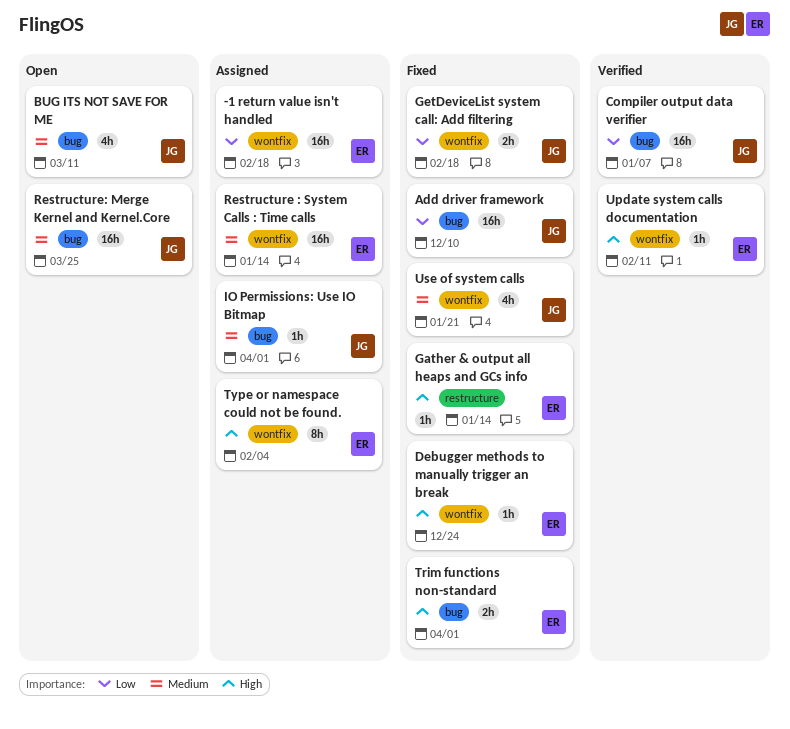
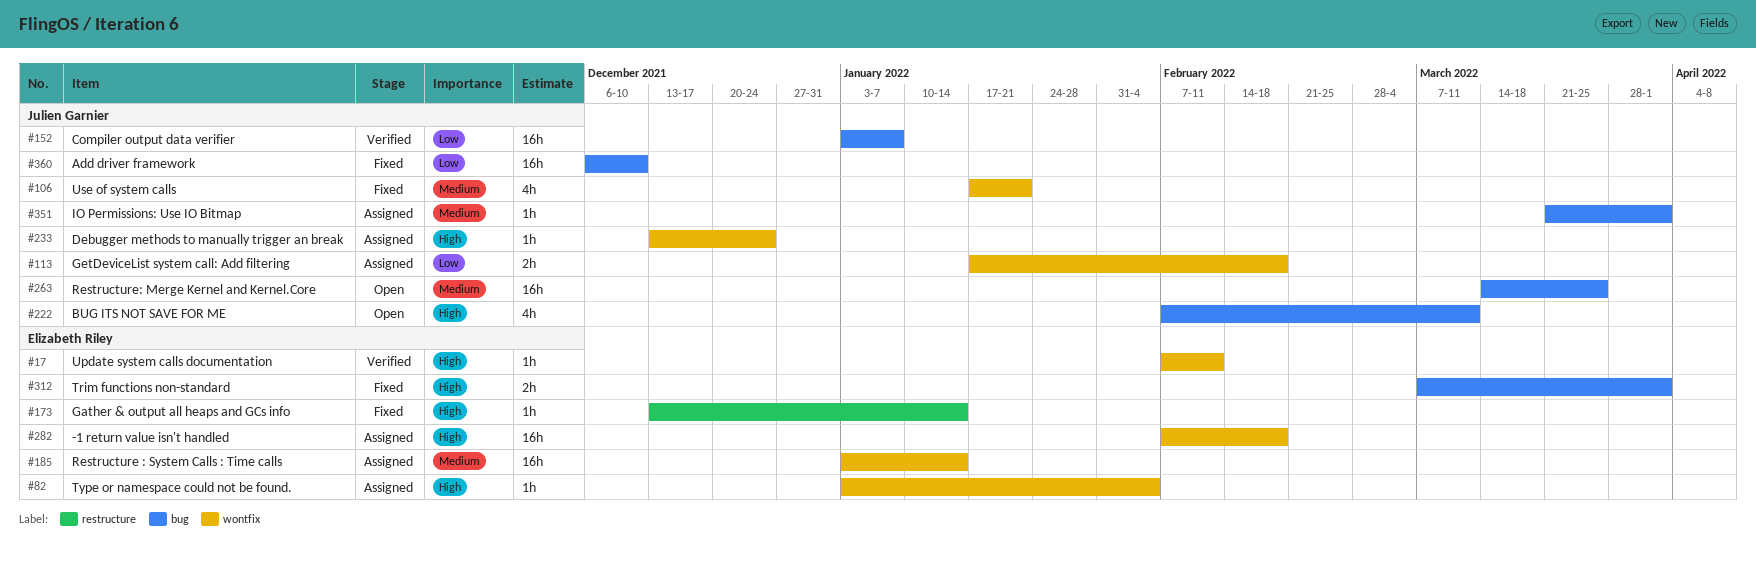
-1 return value isn't handled, priority: Low -> High
BUG ITS NOT SAVE FOR ME, priority: Medium -> High
Debugger methods to manually trigger an break, status: Fixed -> Assigned
Debugger methods to manually trigger an break, owner: Elizabeth Riley -> Julien Garnier
GetDeviceList system call: Add filtering, status: Fixed -> Assigned
Type or namespace could not be found., estimate: 8h -> 1h

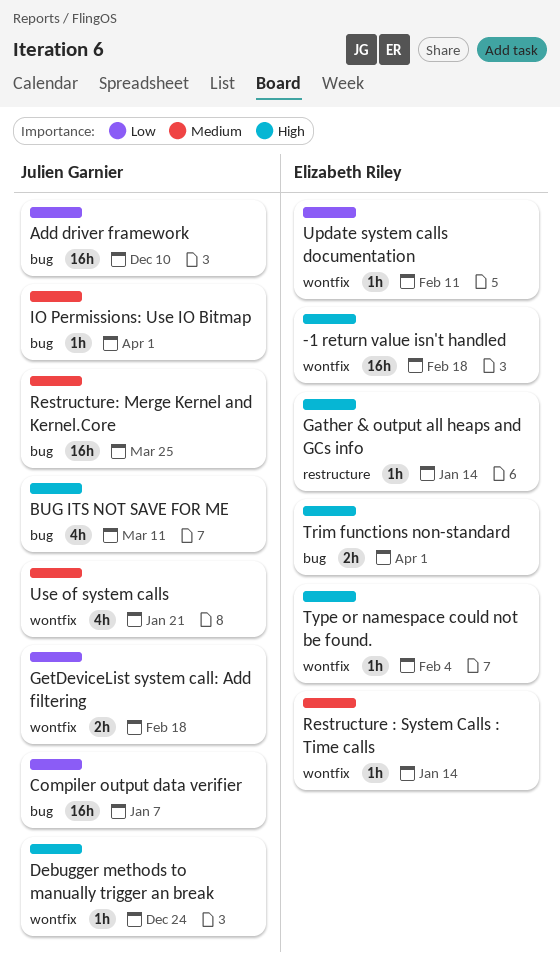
Restructure : System Calls : Time calls, estimate: 16h -> 1h
Update system calls documentation, priority: High -> Low

